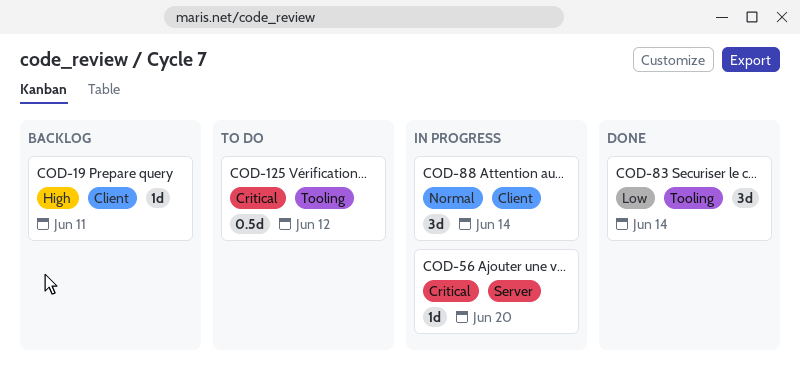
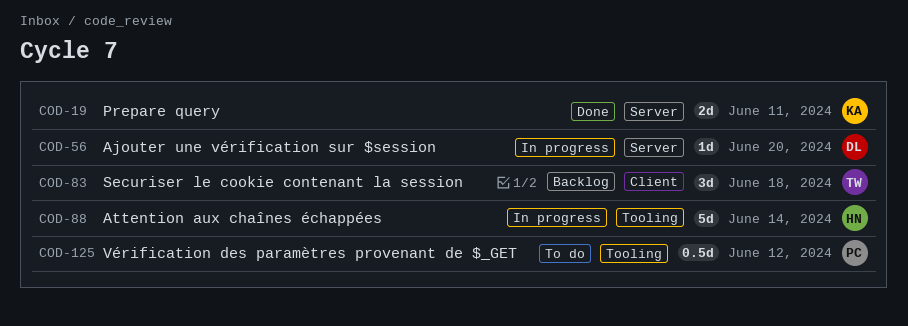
COD-19, status: Backlog -> Done
COD-19, label: Client -> Server
COD-19, estimate: 1d -> 2d
COD-83, status: Done -> Backlog
COD-83, label: Tooling -> Client
COD-83, due: Jun 14 -> Jun 18
COD-88, label: Client -> Tooling
COD-88, estimate: 3d -> 5d

